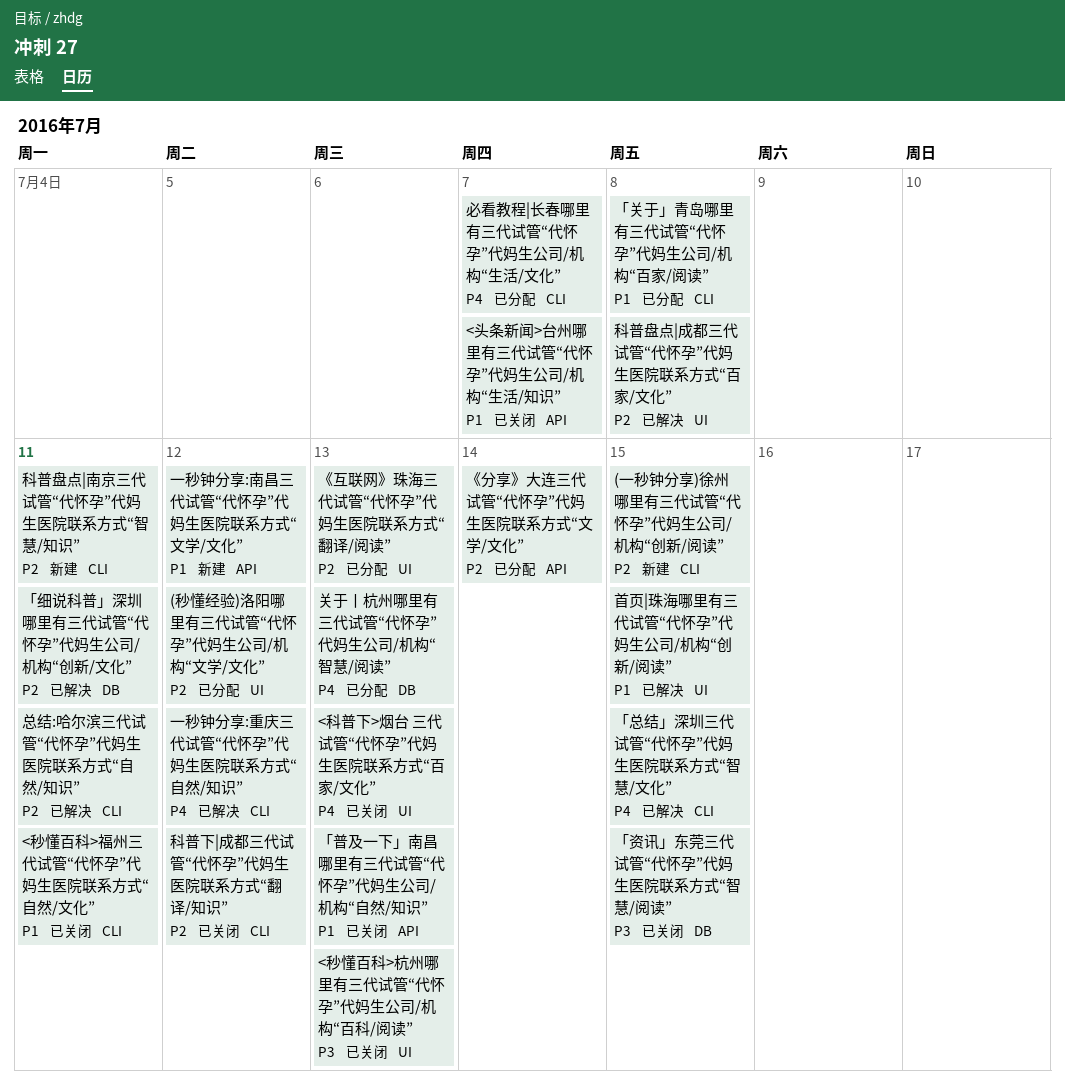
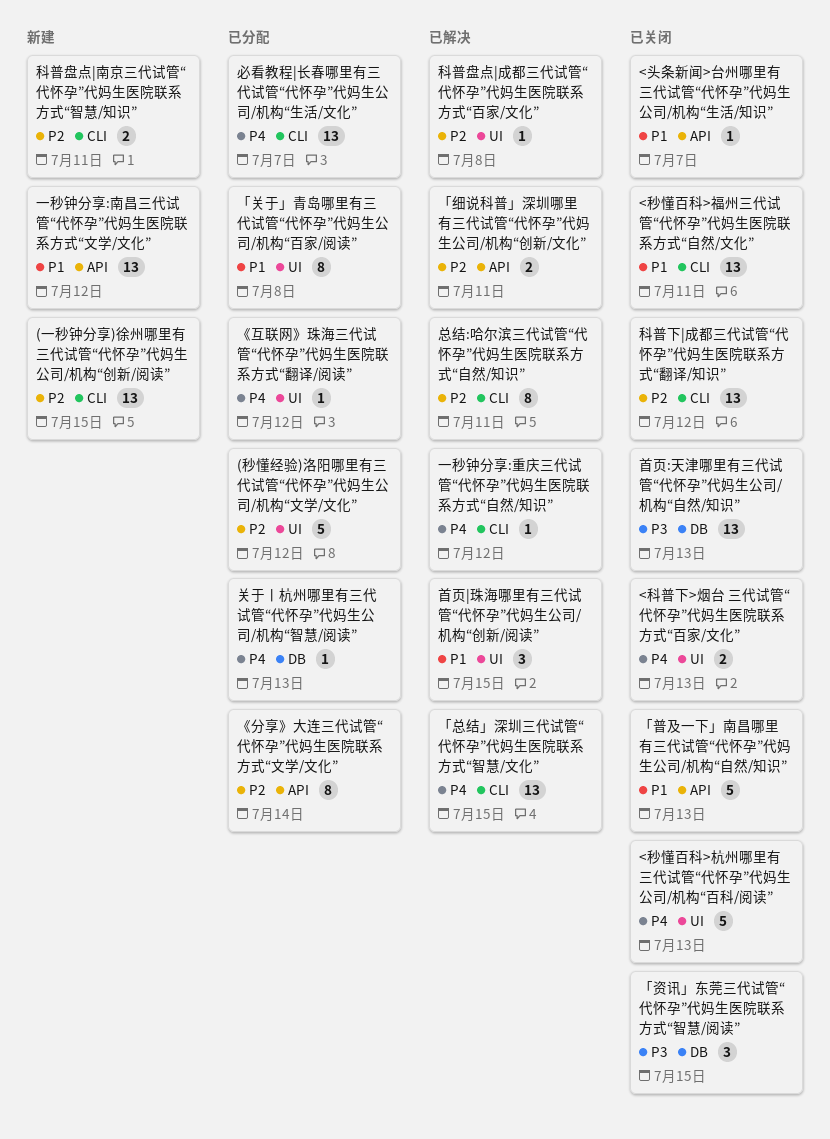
<秒懂百科>杭州哪里有三代试管“代怀孕”代妈生公司/机构“百科/阅读”, priority: P3 -> P4
《互联网》珠海三代试管“代怀孕”代妈生医院联系方式“翻译/阅读”, priority: P2 -> P4
《互联网》珠海三代试管“代怀孕”代妈生医院联系方式“翻译/阅读”, due: Jul 13 -> Jul 12
「关于」青岛哪里有三代试管“代怀孕”代妈生公司/机构“百家/阅读”, label: CLI -> UI
「细说科普」深圳哪里有三代试管“代怀孕”代妈生公司/机构“创新/文化”, label: DB -> API
首页:天津哪里有三代试管“代怀孕”代妈生公司/机构“自然/知识”: none -> present

